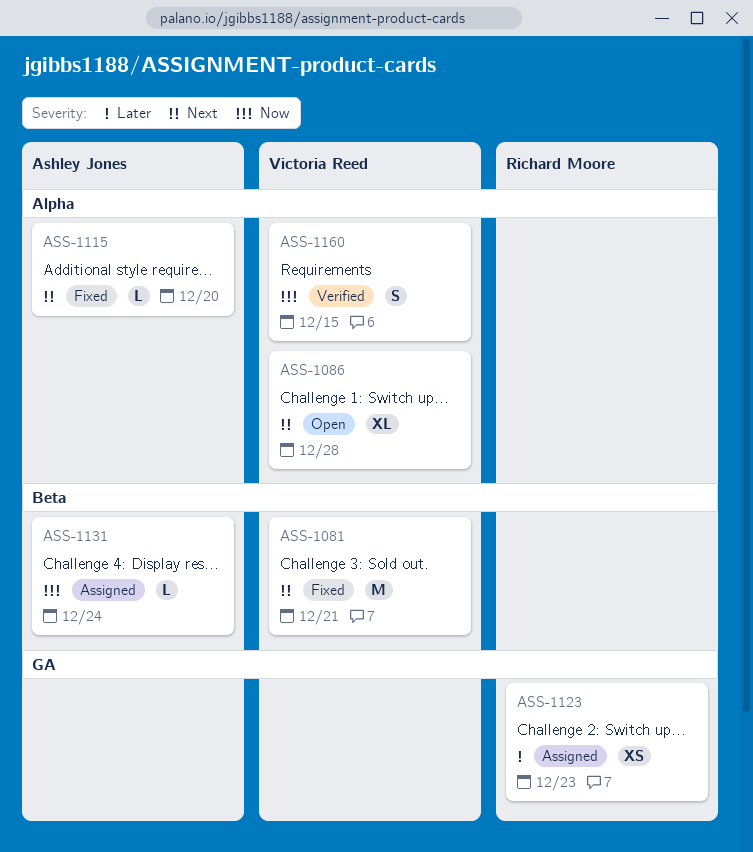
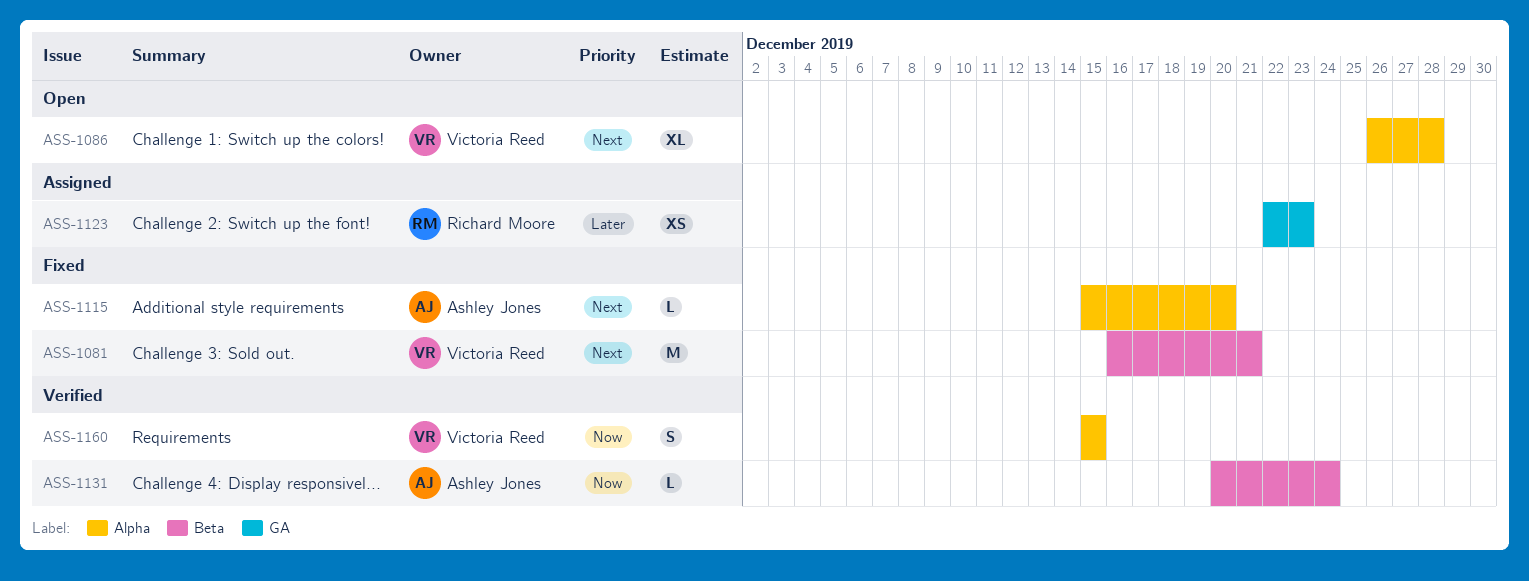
ASS-1131, status: Assigned -> Verified

